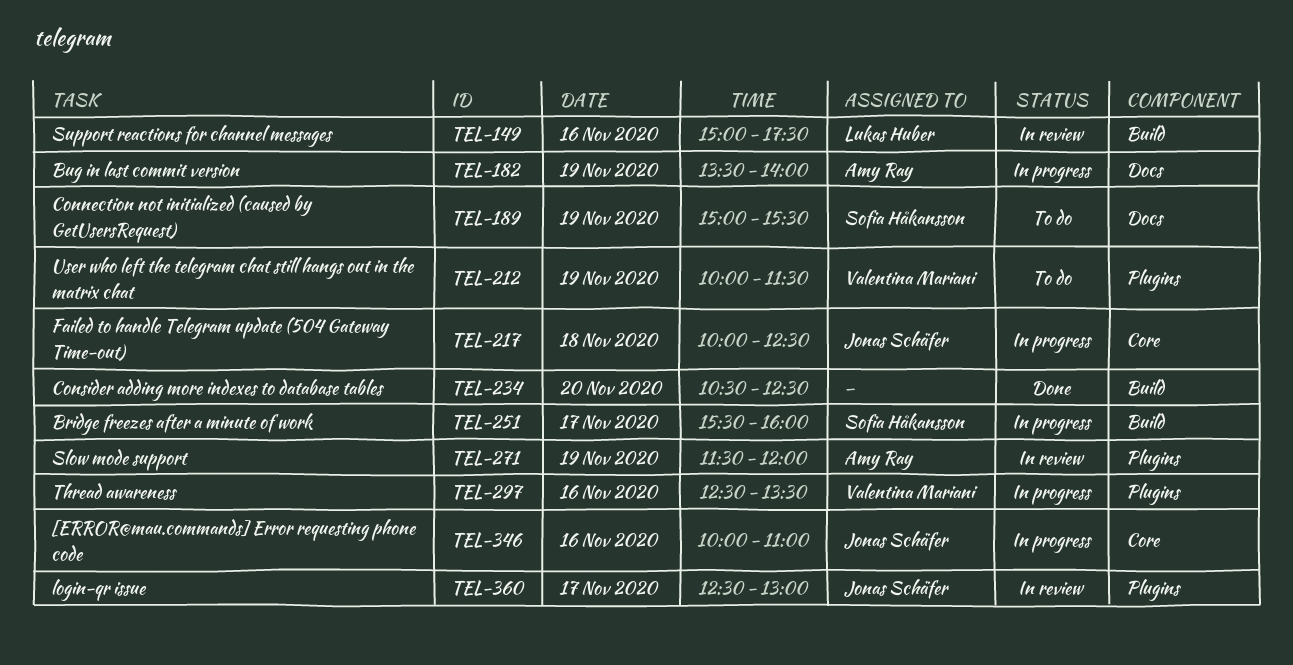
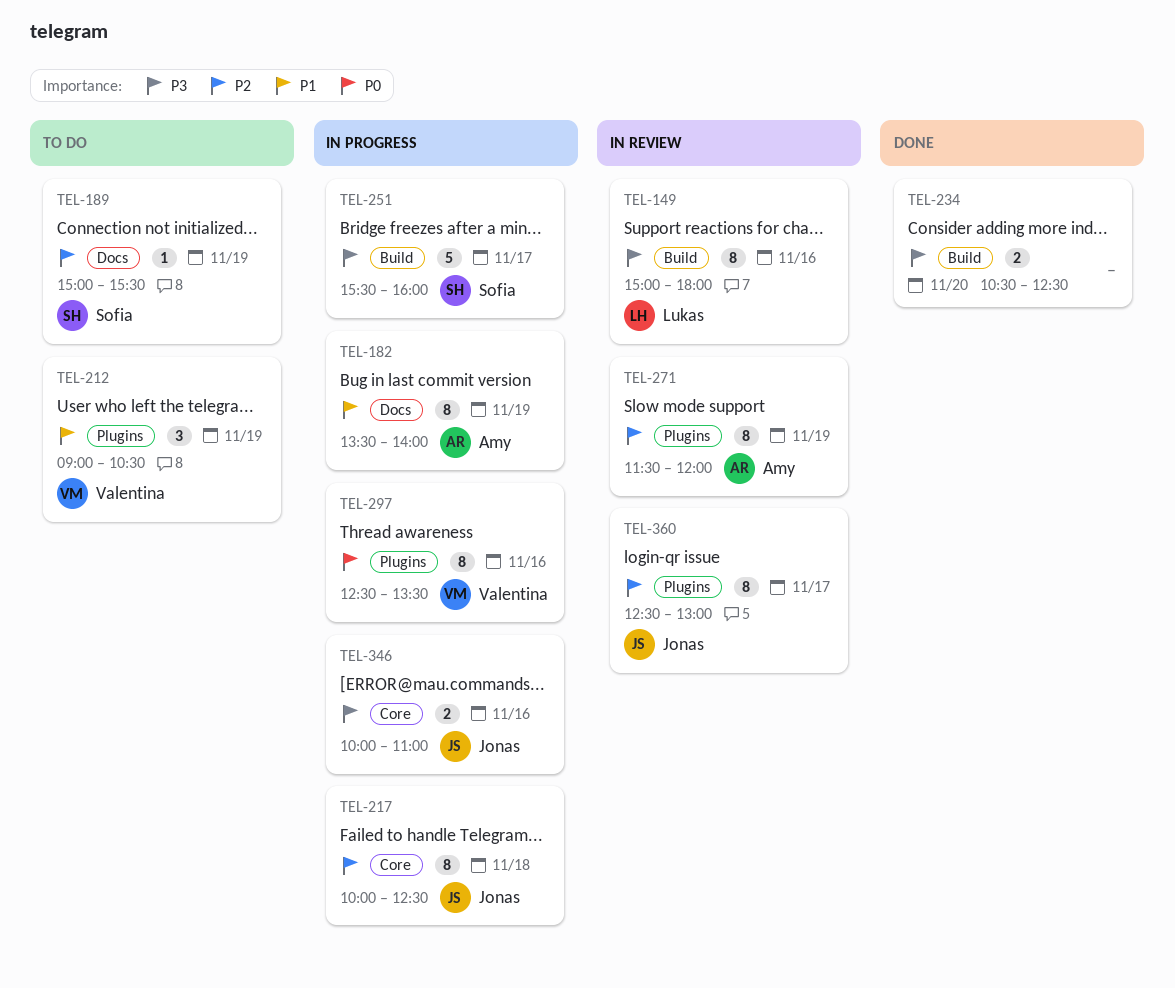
TEL-149, ends: 17:30 -> 18:00
TEL-212, begins: 10:00 -> 09:00
TEL-212, ends: 11:30 -> 10:30

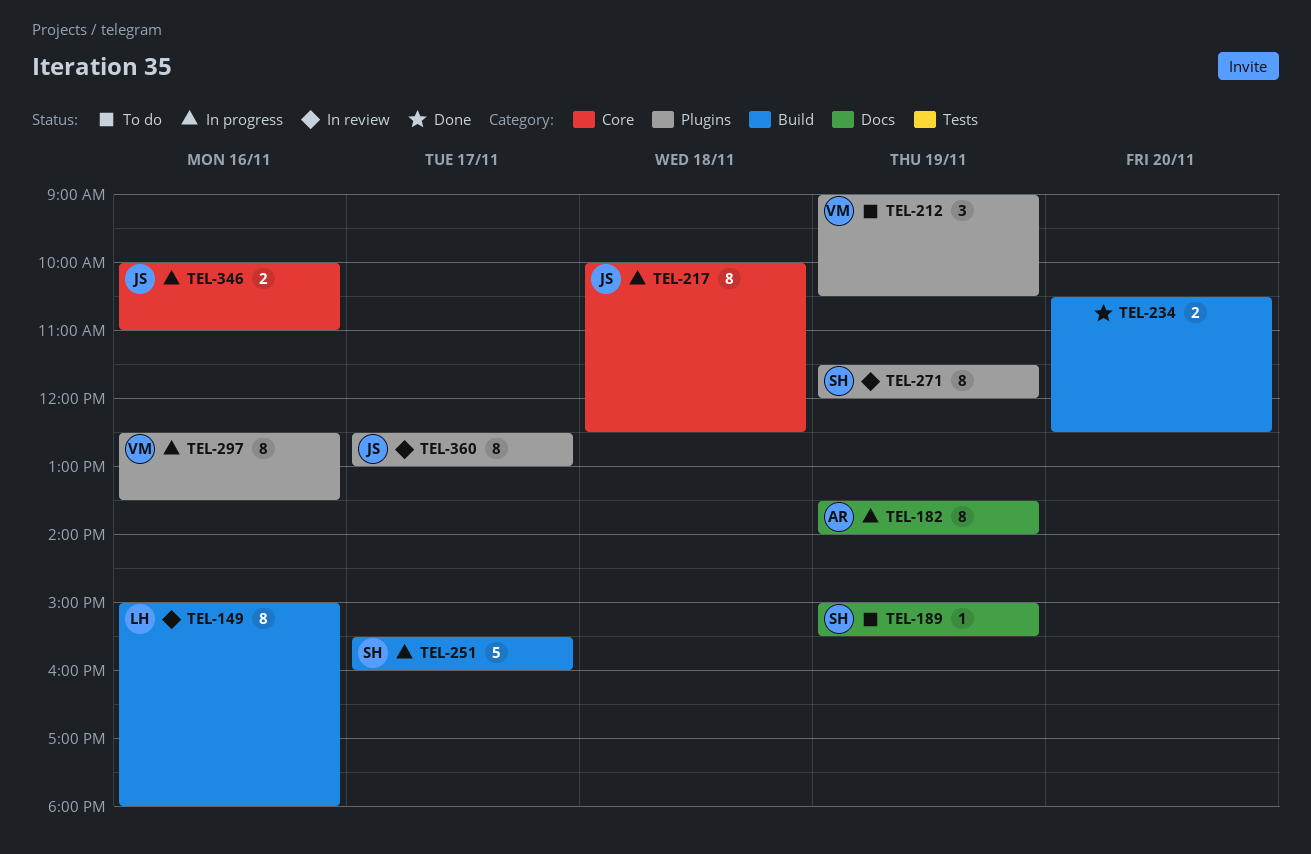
TEL-271, owner: Amy -> Sofia

